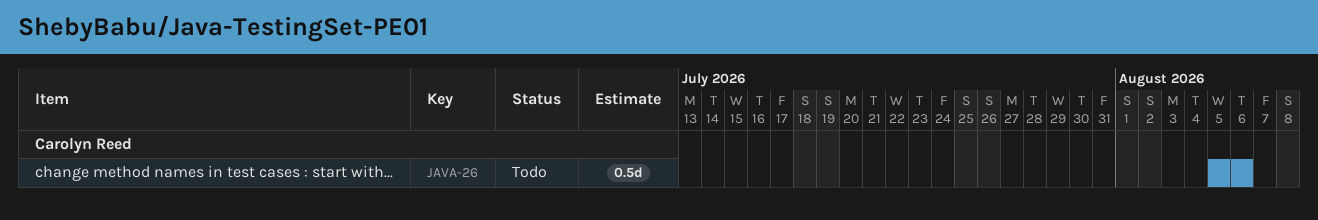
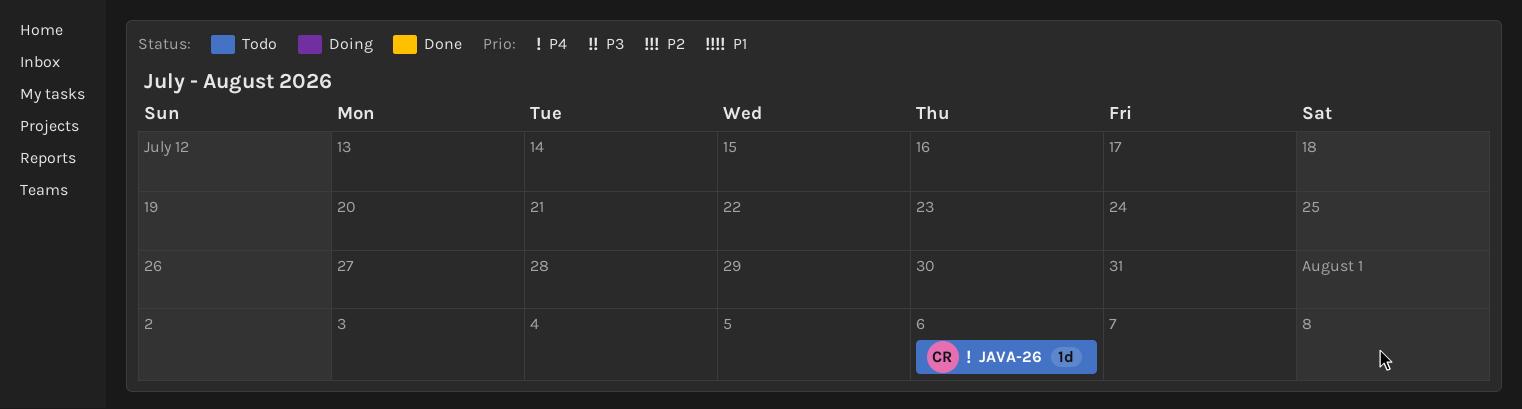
JAVA-26, estimate: 0.5d -> 1d
JAVA-26, start: Aug 5 -> Aug 6

